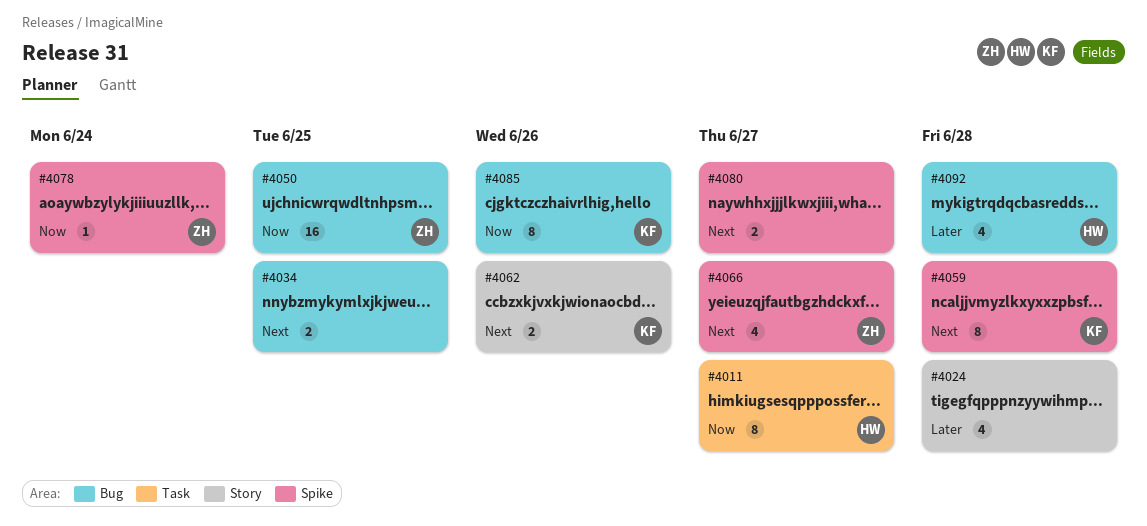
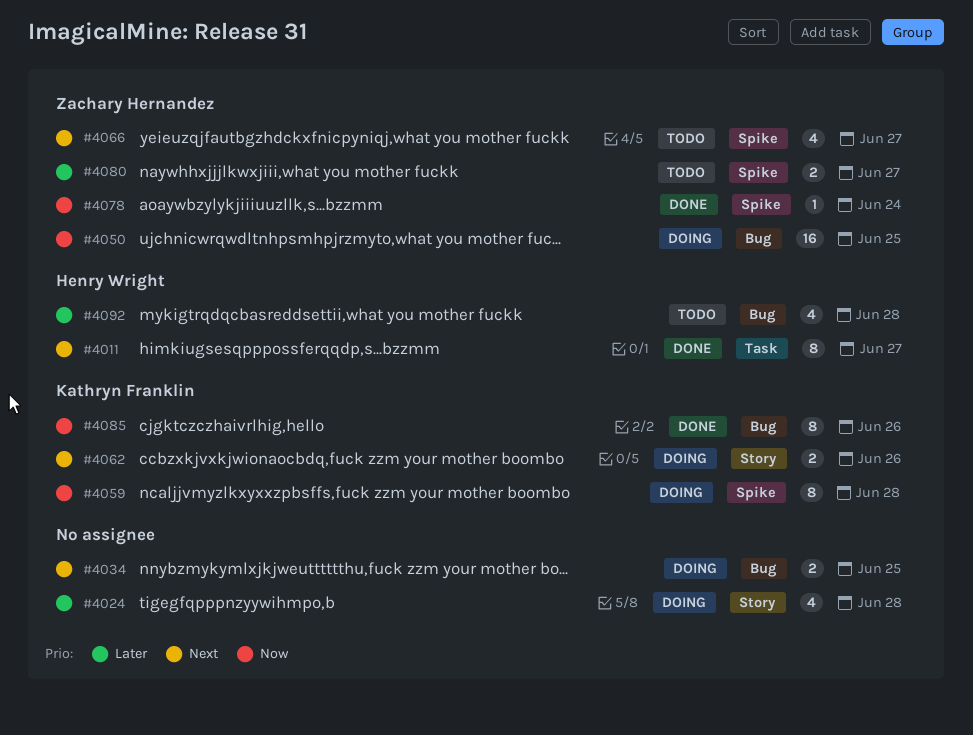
#4011, priority: Now -> Next
#4059, priority: Next -> Now
#4080, owner: none -> Zachary Hernandez
#4080, priority: Next -> Later

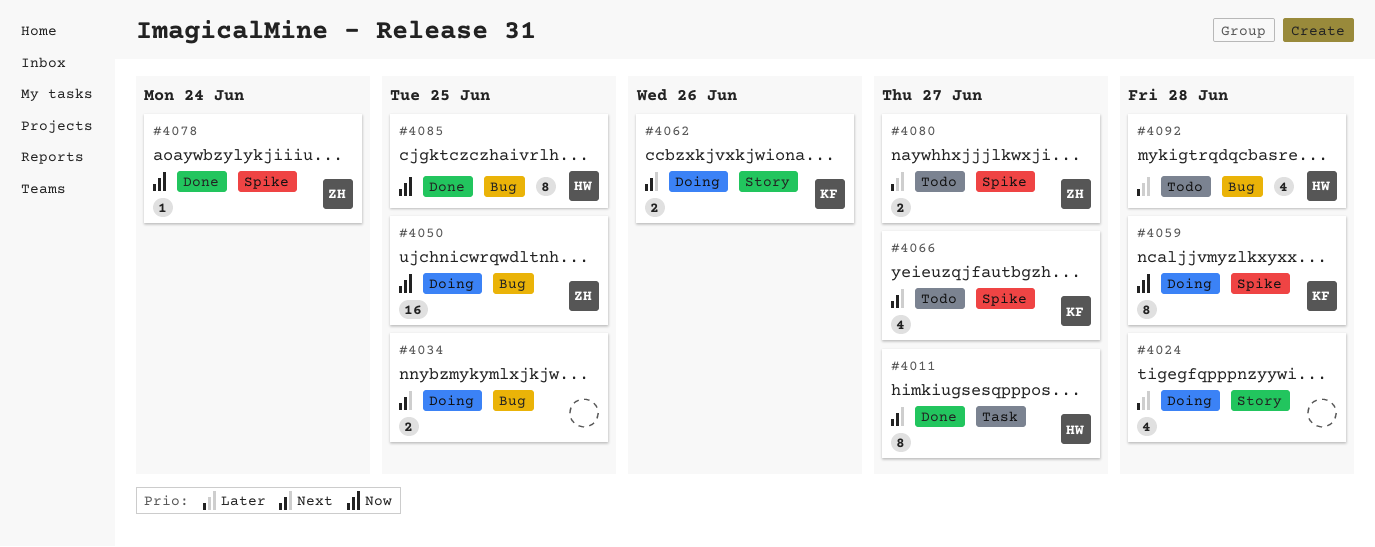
#4066, owner: Zachary Hernandez -> Kathryn Franklin
#4085, owner: Kathryn Franklin -> Henry Wright
#4085, due: Jun 26 -> Jun 25

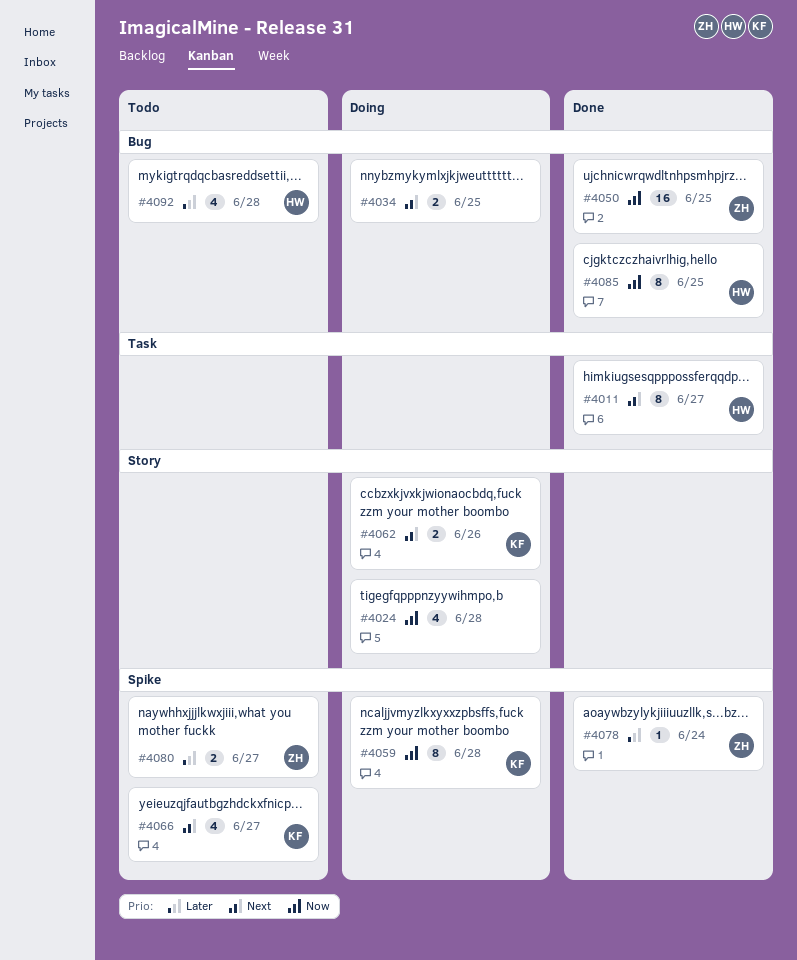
#4024, priority: Later -> Now
#4050, status: Doing -> Done
#4078, priority: Now -> Later

